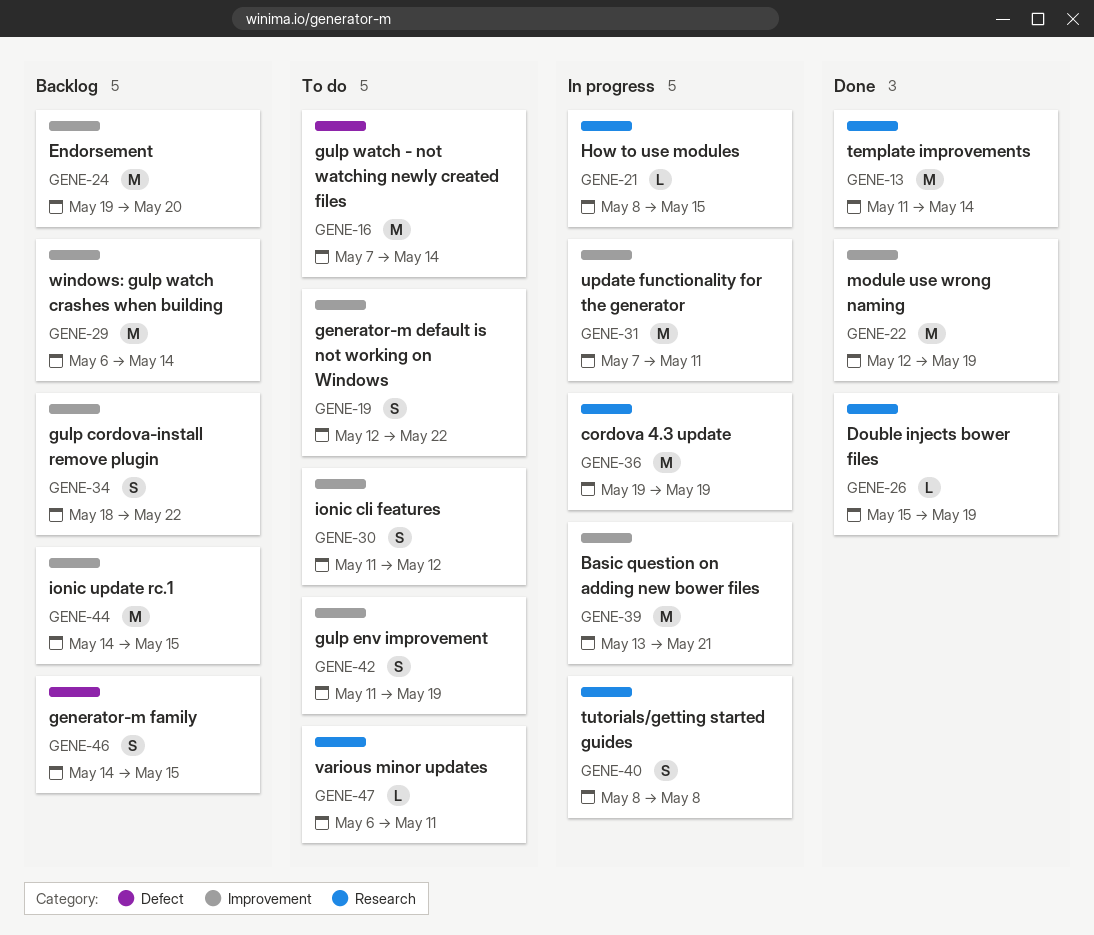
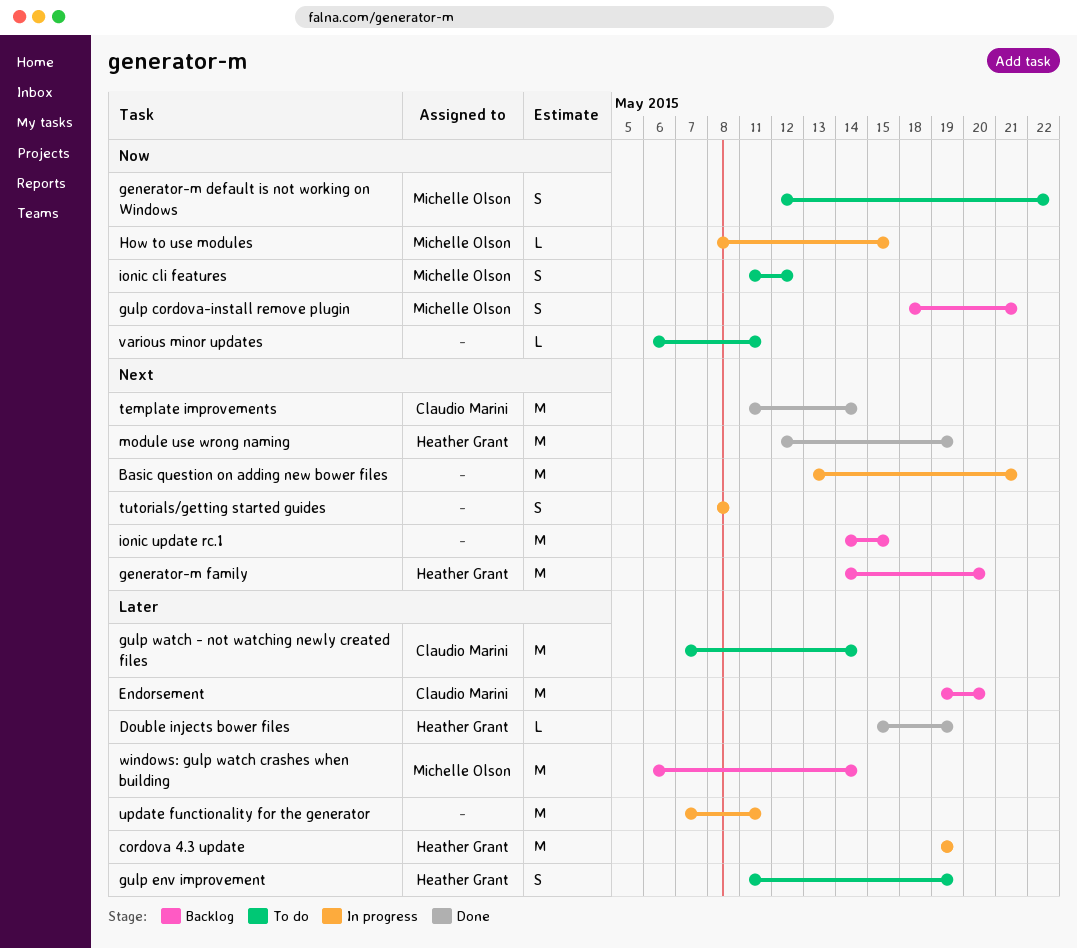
generator-m family, estimate: S -> M
generator-m family, due: May 15 -> May 20
gulp cordova-install remove plugin, due: May 22 -> May 21

